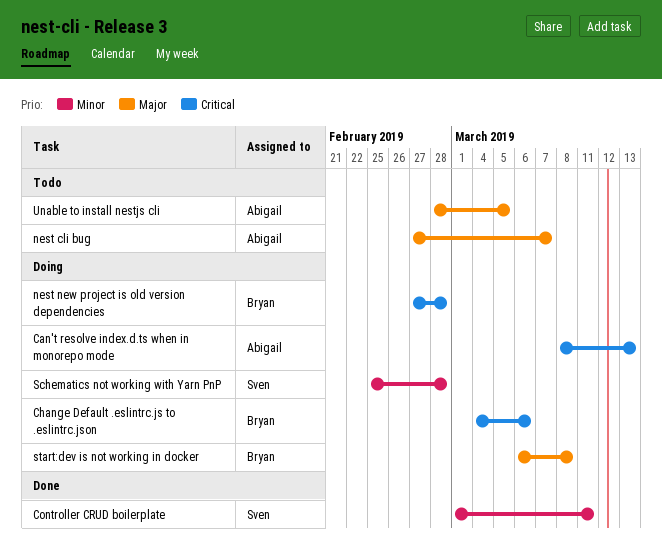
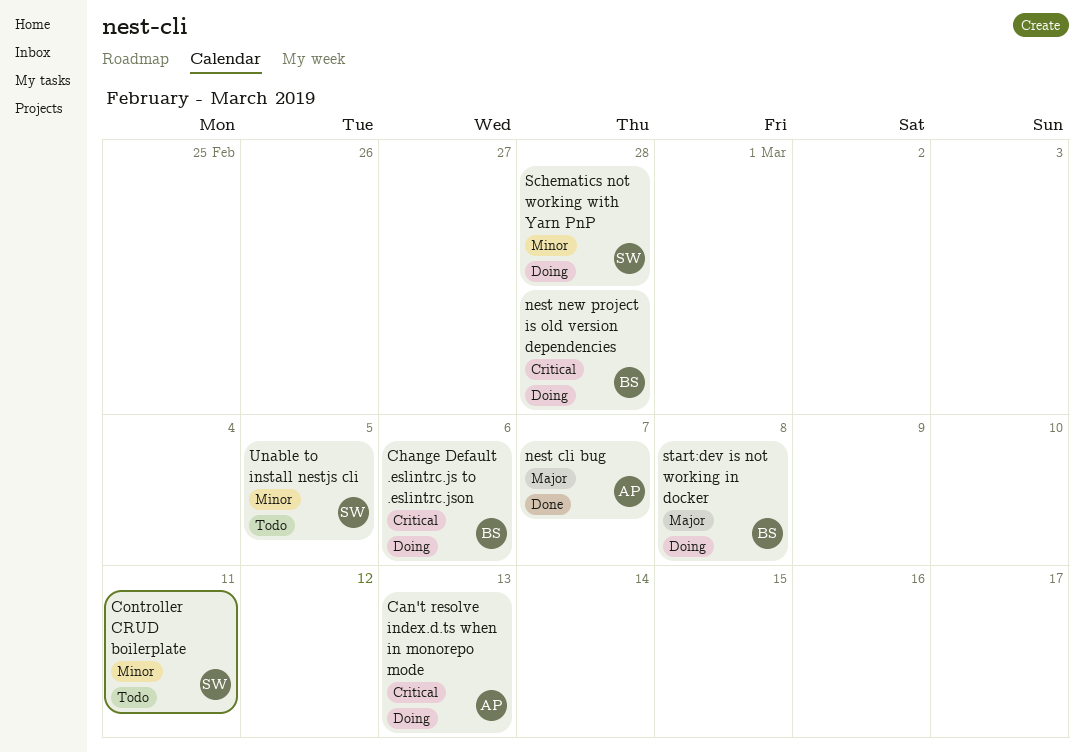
Controller CRUD boilerplate, status: Done -> Todo
nest cli bug, status: Todo -> Done
Unable to install nestjs cli, owner: Abigail -> Sven
Unable to install nestjs cli, priority: Major -> Minor

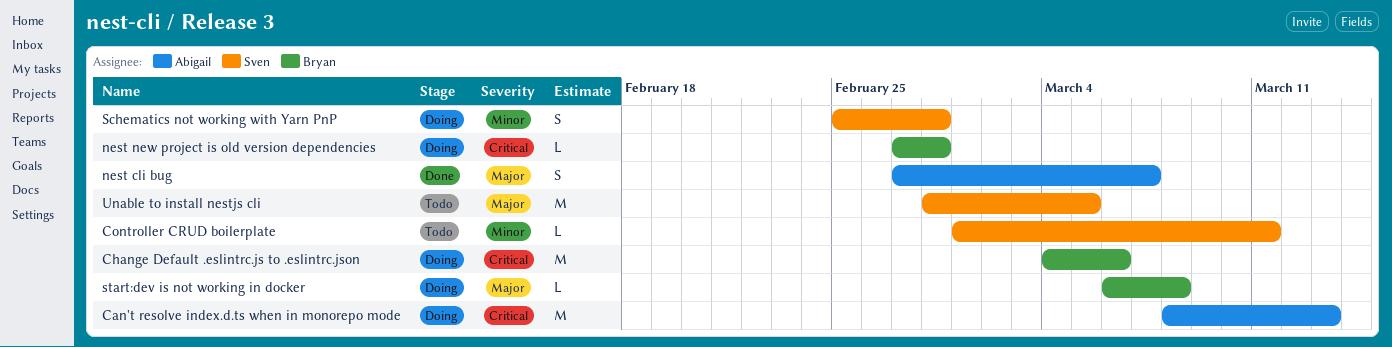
Unable to install nestjs cli, priority: Minor -> Major

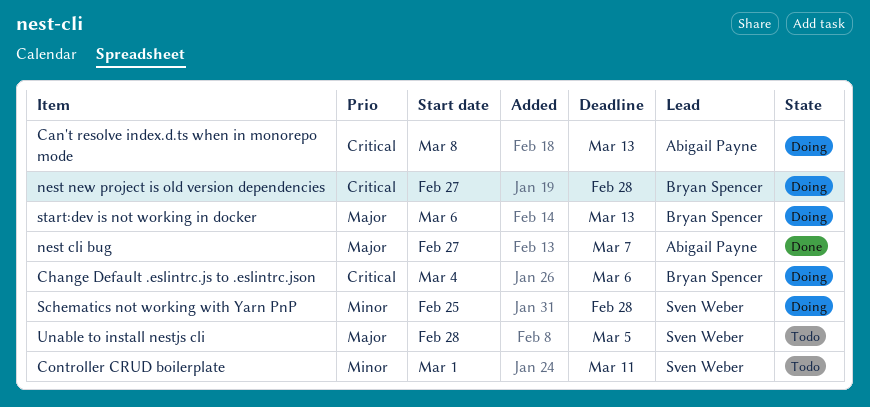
start:dev is not working in docker, due: Mar 8 -> Mar 13

